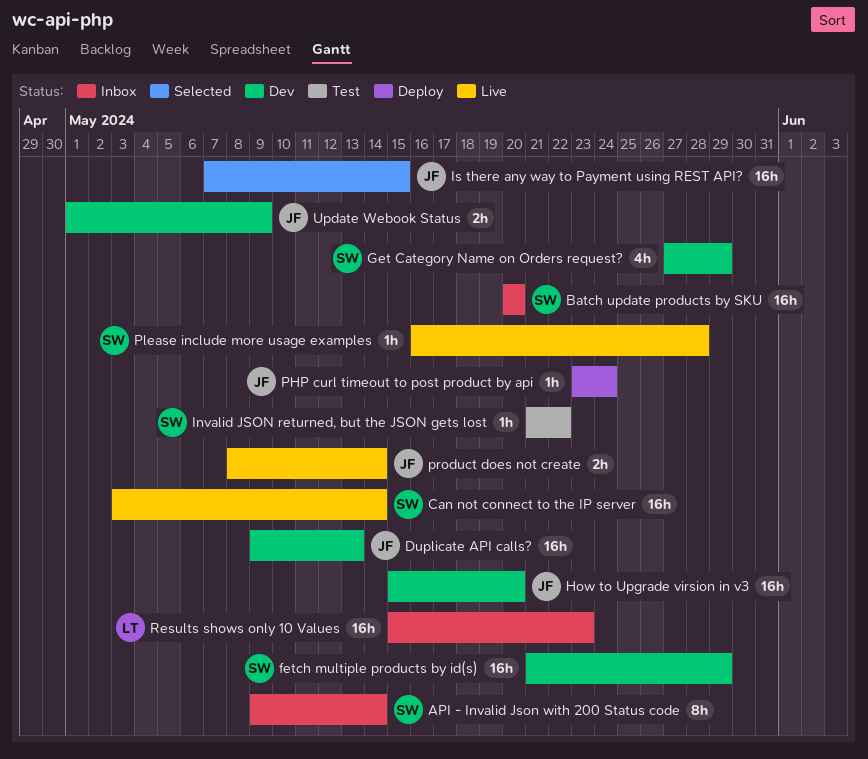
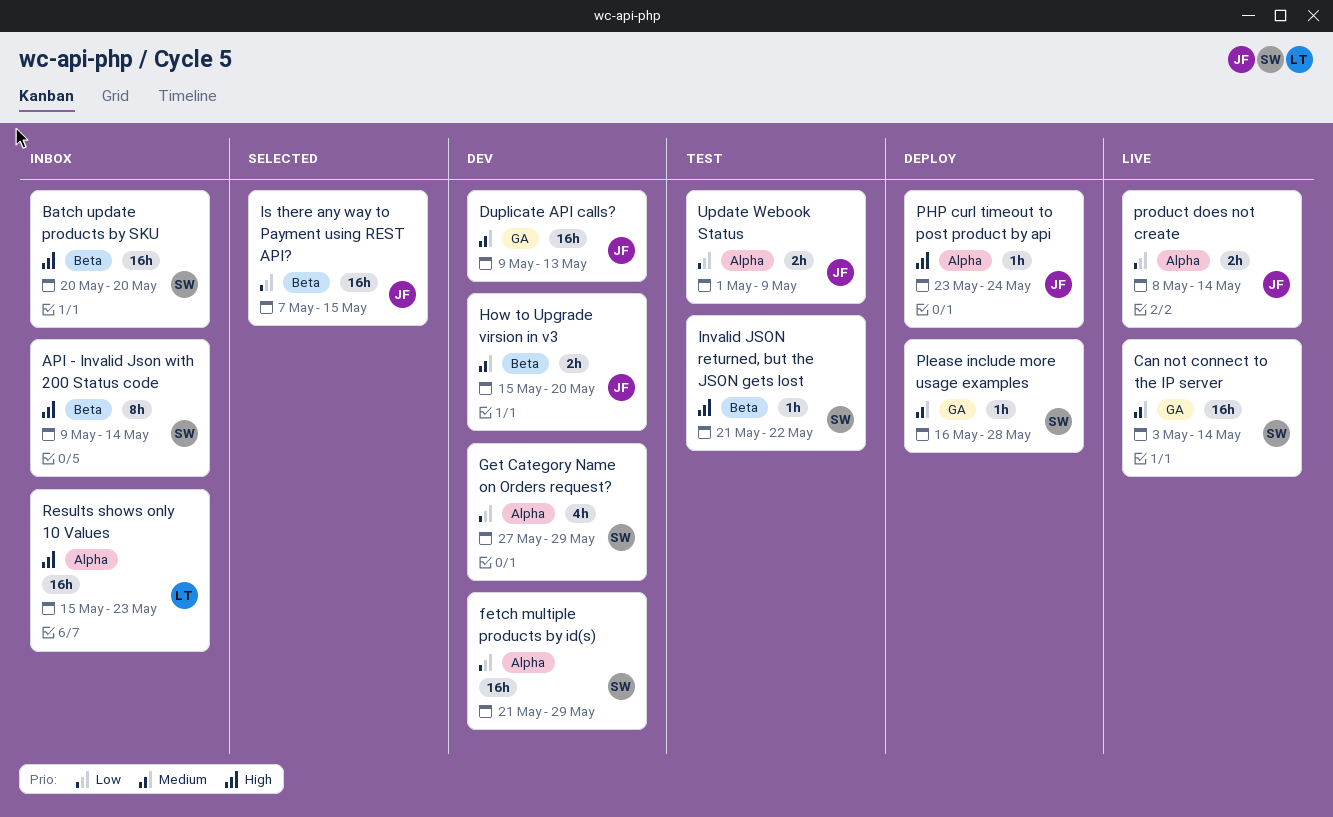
How to Upgrade virsion in v3, estimate: 16h -> 2h
Please include more usage examples, status: Live -> Deploy
Update Webook Status, status: Dev -> Test

